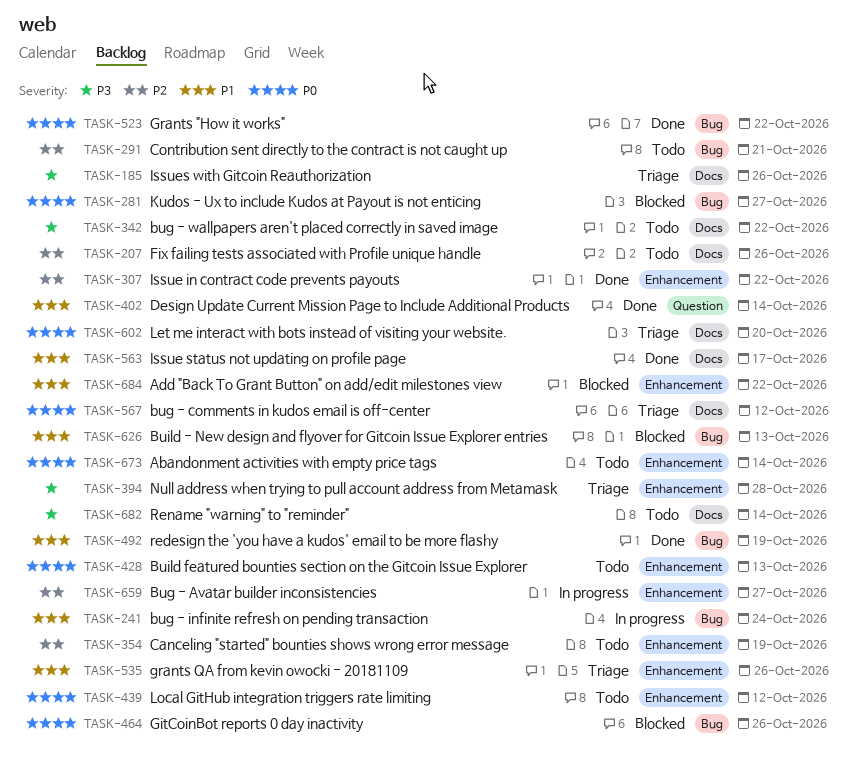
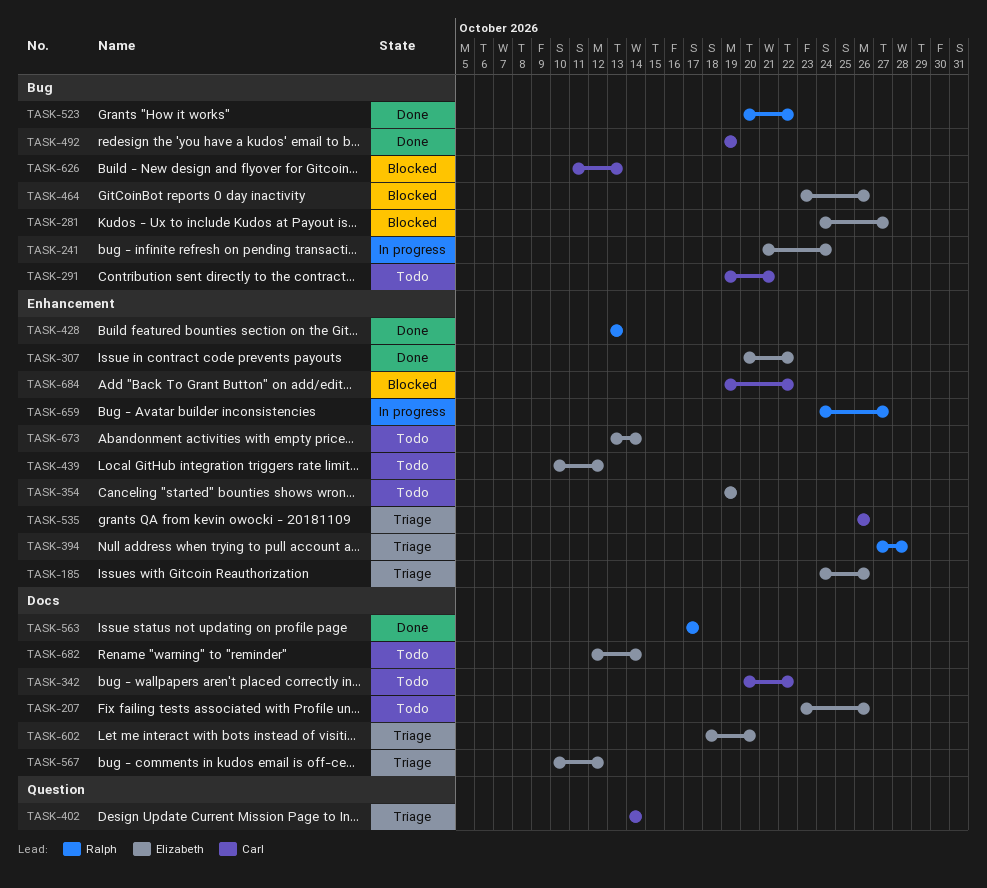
TASK-185, label: Docs -> Enhancement
TASK-402, status: Done -> Triage
TASK-428, status: Todo -> Done

